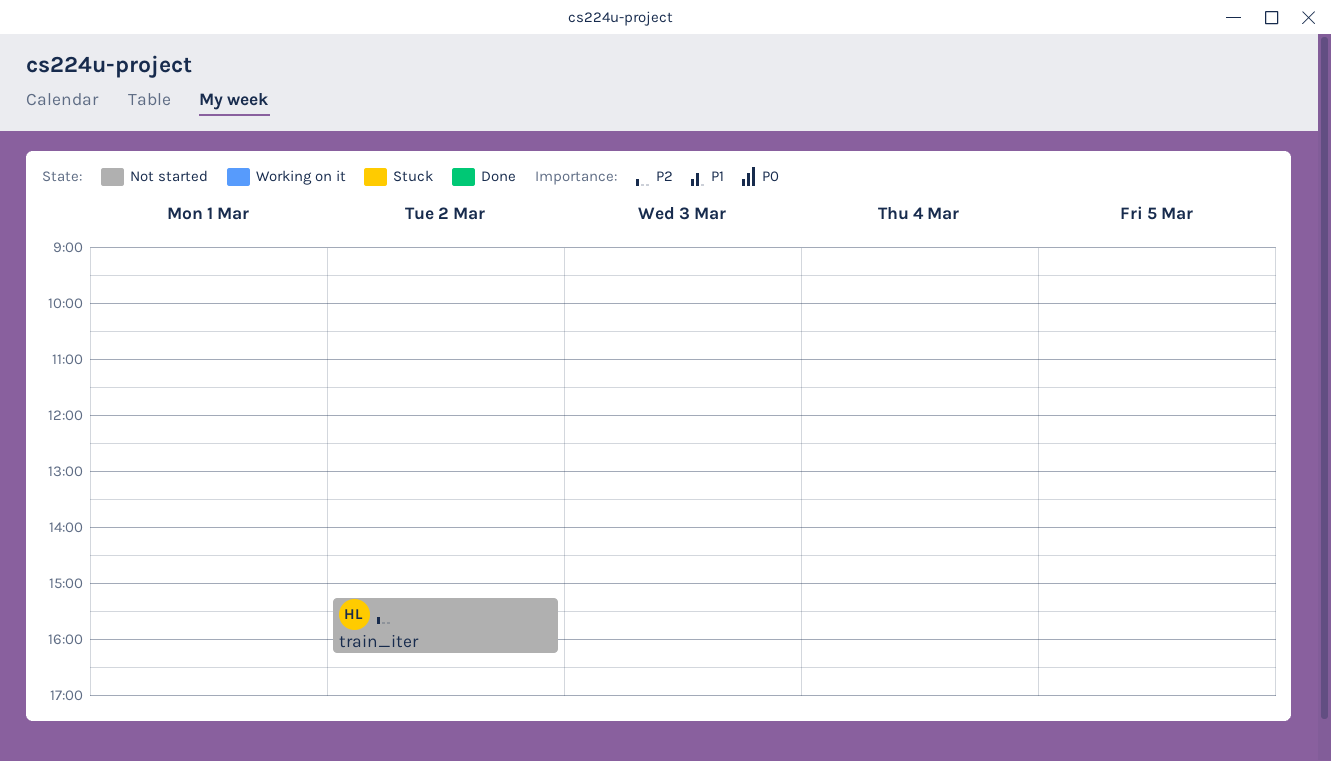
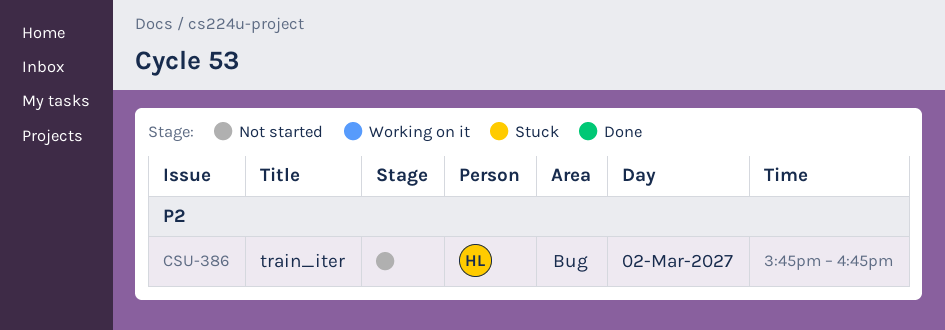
train_iter, begins: 15:15 -> 15:45
train_iter, ends: 16:15 -> 16:45

